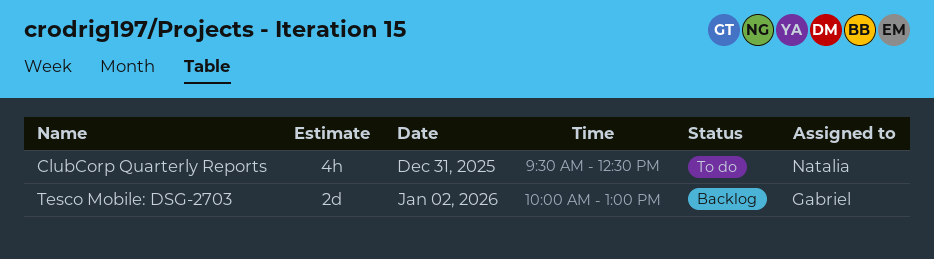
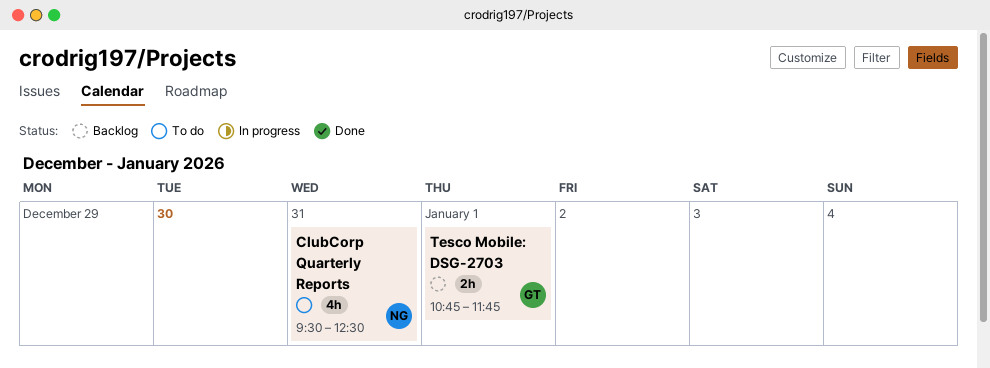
Tesco Mobile: DSG-2703, estimate: 2d -> 2h
Tesco Mobile: DSG-2703, day: Jan 2 -> Jan 1
Tesco Mobile: DSG-2703, begins: 10:00 -> 10:45
Tesco Mobile: DSG-2703, ends: 13:00 -> 11:45

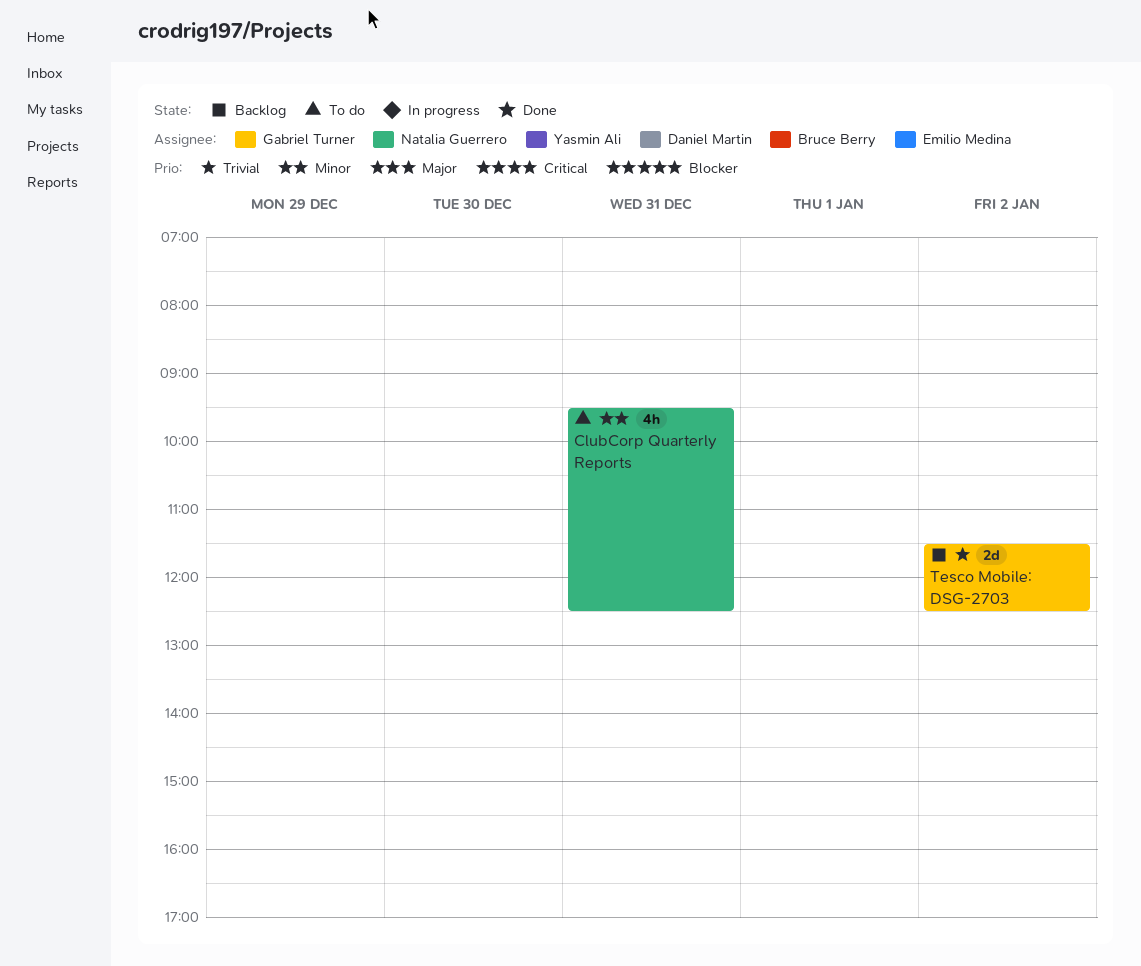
Tesco Mobile: DSG-2703, estimate: 2h -> 2d
Tesco Mobile: DSG-2703, day: Jan 1 -> Jan 2
Tesco Mobile: DSG-2703, begins: 10:45 -> 11:30
Tesco Mobile: DSG-2703, ends: 11:45 -> 12:30

